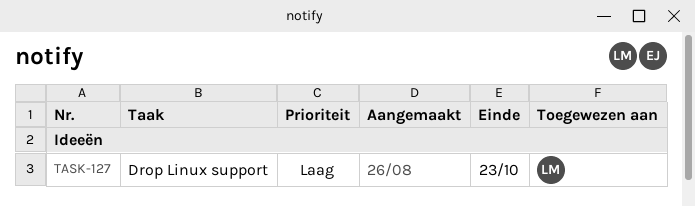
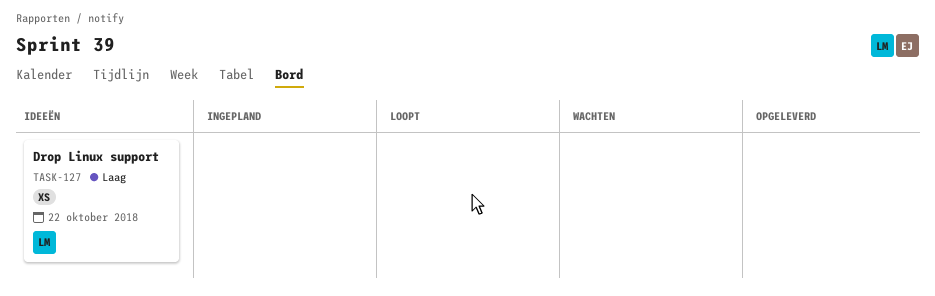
TASK-127, due: Oct 23 -> Oct 22

